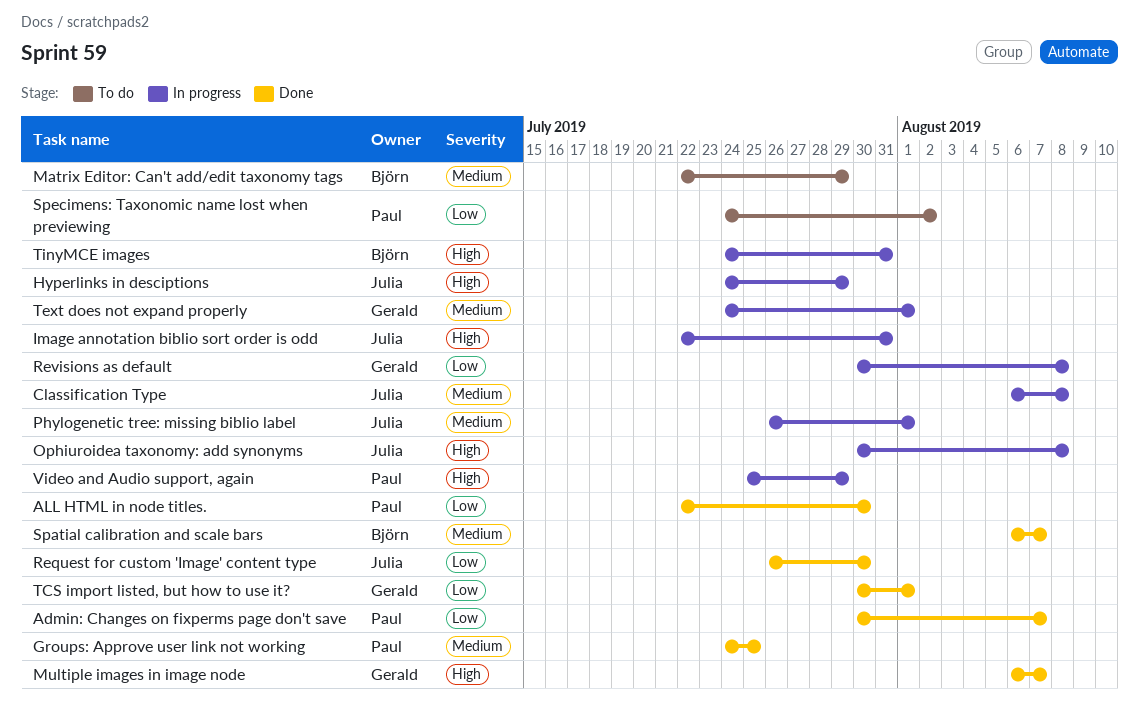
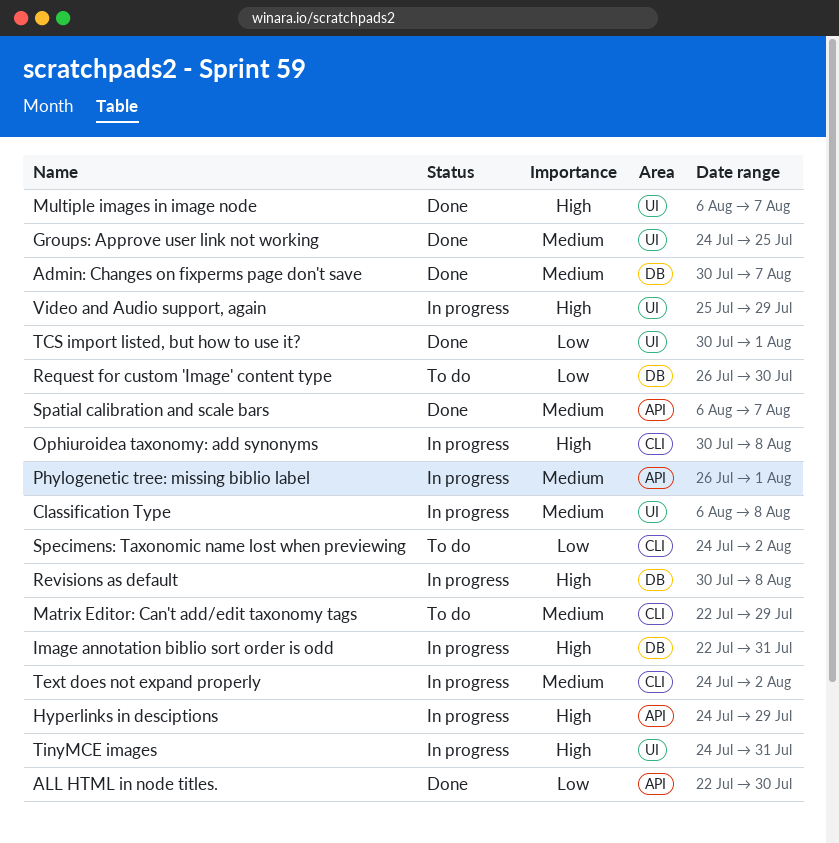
Admin: Changes on fixperms page don't save, priority: Low -> Medium
Request for custom 'Image' content type, status: Done -> To do
Revisions as default, priority: Low -> High
Text does not expand properly, due: Aug 1 -> Aug 2

